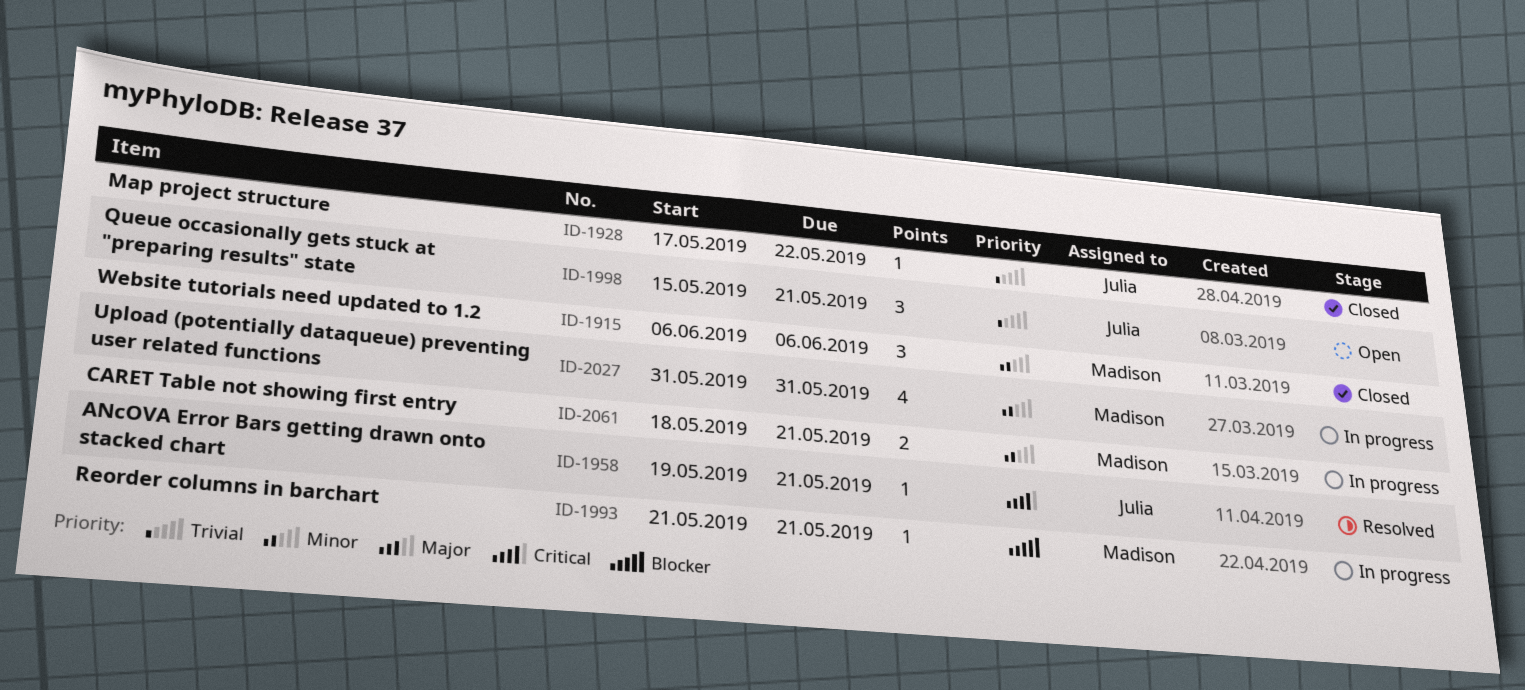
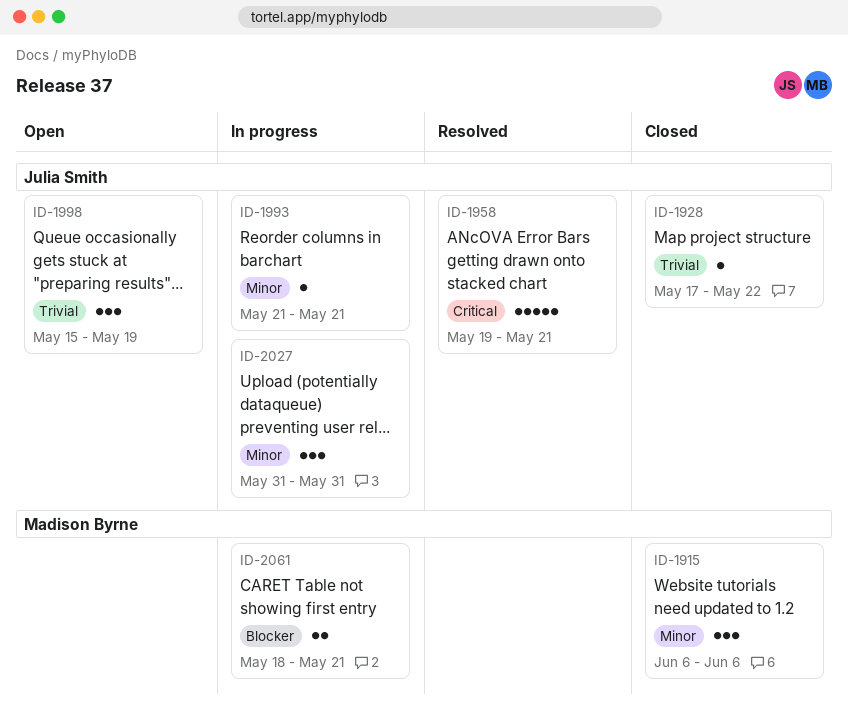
ID-1958, estimate: 1 -> 5
ID-1993, owner: Madison Byrne -> Julia Smith
ID-1993, priority: Blocker -> Minor
ID-1998, due: May 21 -> May 19
ID-2027, owner: Madison Byrne -> Julia Smith
ID-2027, estimate: 4 -> 3
ID-2061, priority: Minor -> Blocker

